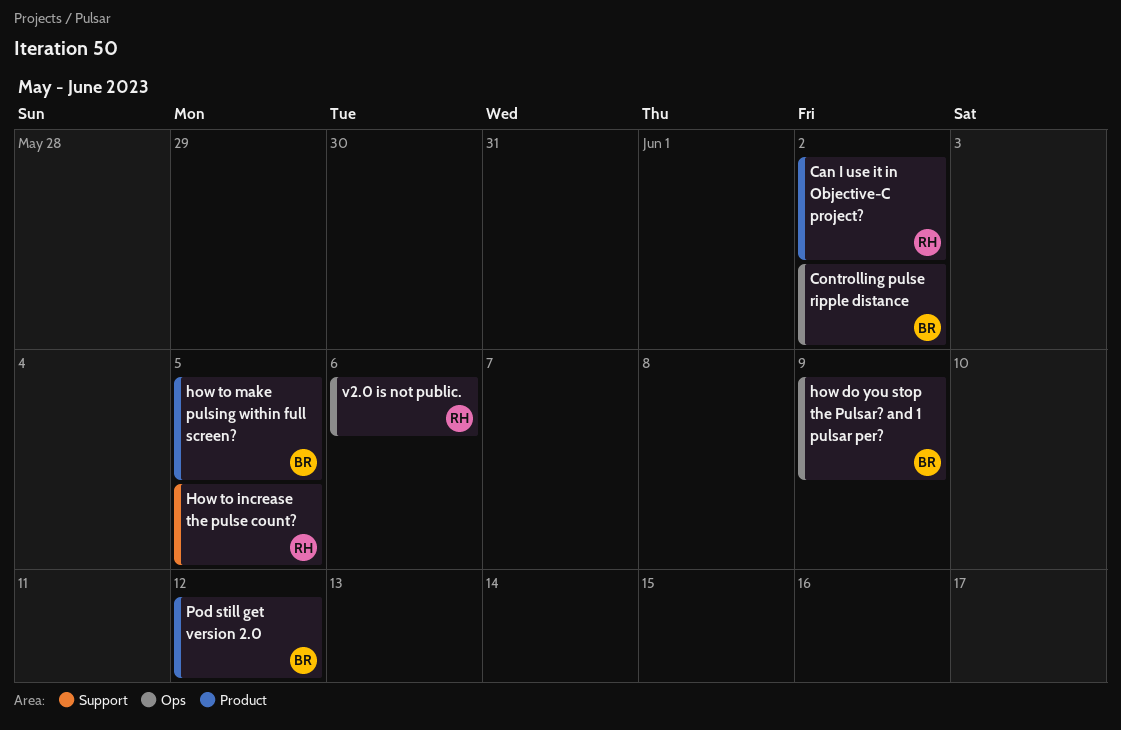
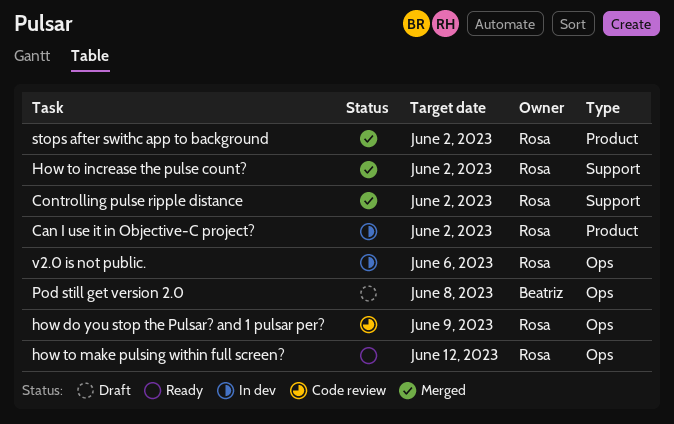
Controlling pulse ripple distance, owner: Beatriz -> Rosa
Controlling pulse ripple distance, label: Ops -> Support
how do you stop the Pulsar? and 1 pulsar per?, owner: Beatriz -> Rosa
How to increase the pulse count?, due: Jun 5 -> Jun 2
how to make pulsing within full screen?, owner: Beatriz -> Rosa
how to make pulsing within full screen?, label: Product -> Ops
how to make pulsing within full screen?, due: Jun 5 -> Jun 12
Pod still get version 2.0, label: Product -> Ops
Pod still get version 2.0, due: Jun 12 -> Jun 8
stops after swithc app to background: none -> present

